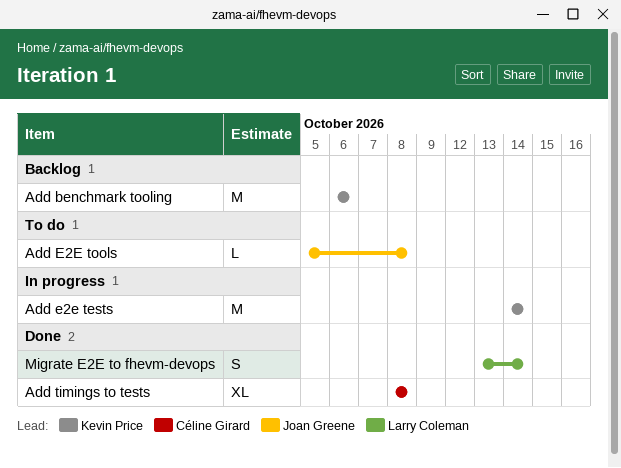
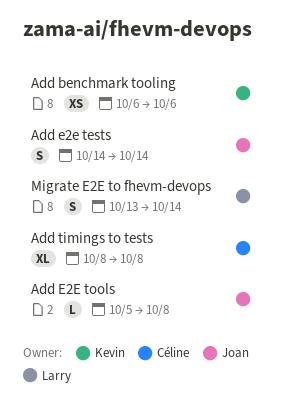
Add benchmark tooling, estimate: M -> XS
Add e2e tests, owner: Kevin Price -> Joan Greene
Add e2e tests, estimate: M -> S

